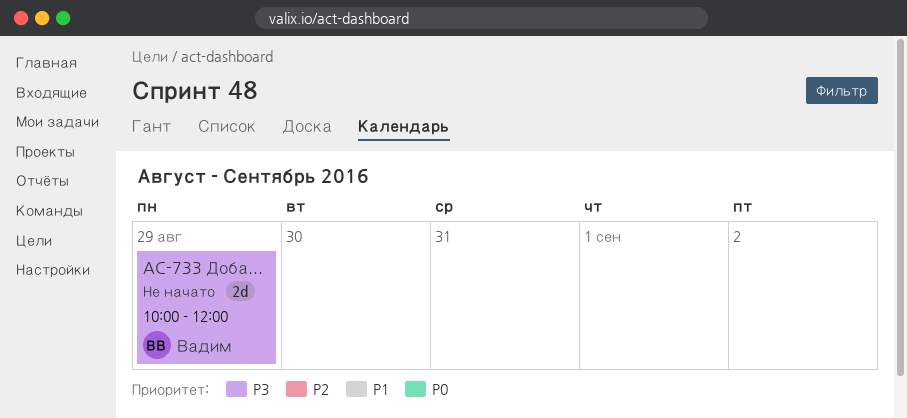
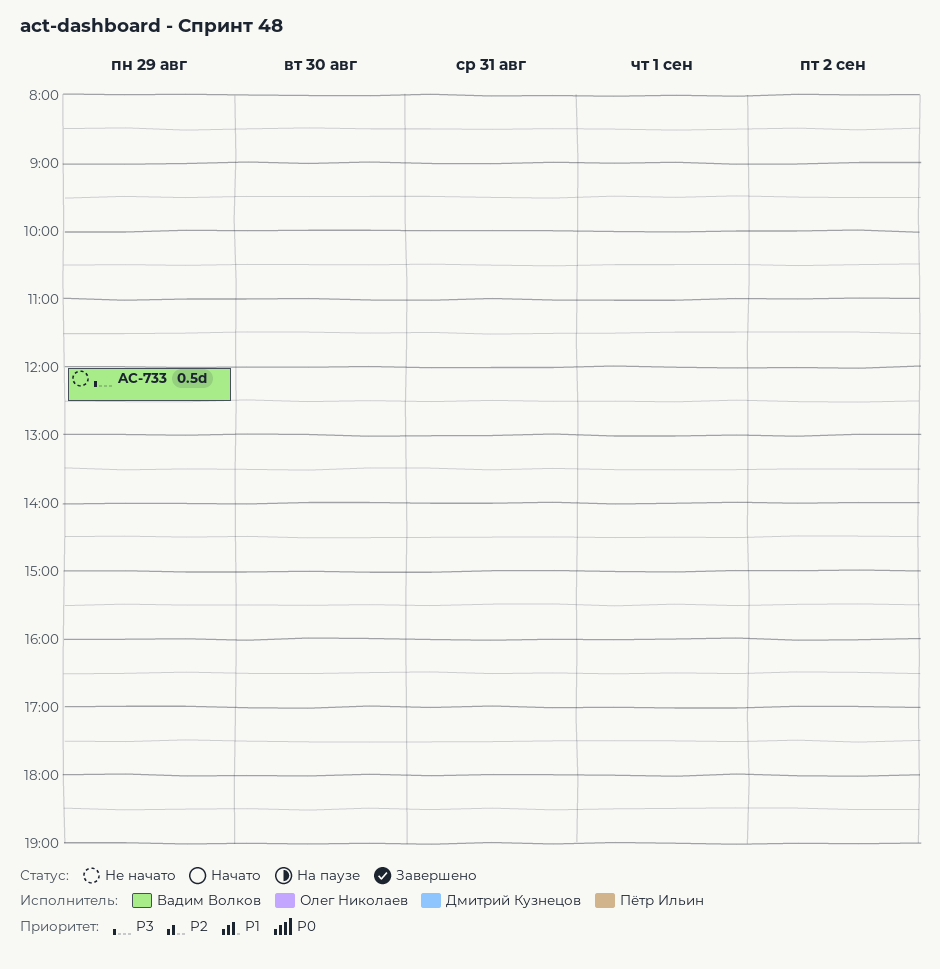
AC-733, estimate: 2d -> 0.5d
AC-733, begins: 10:00 -> 12:00
AC-733, ends: 12:00 -> 12:30

